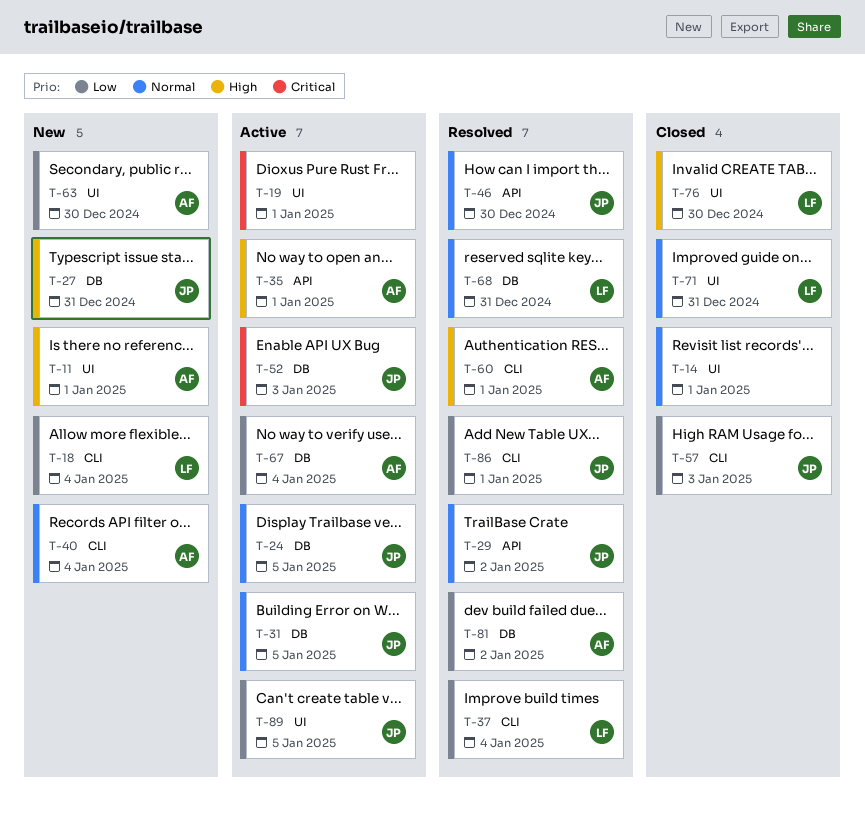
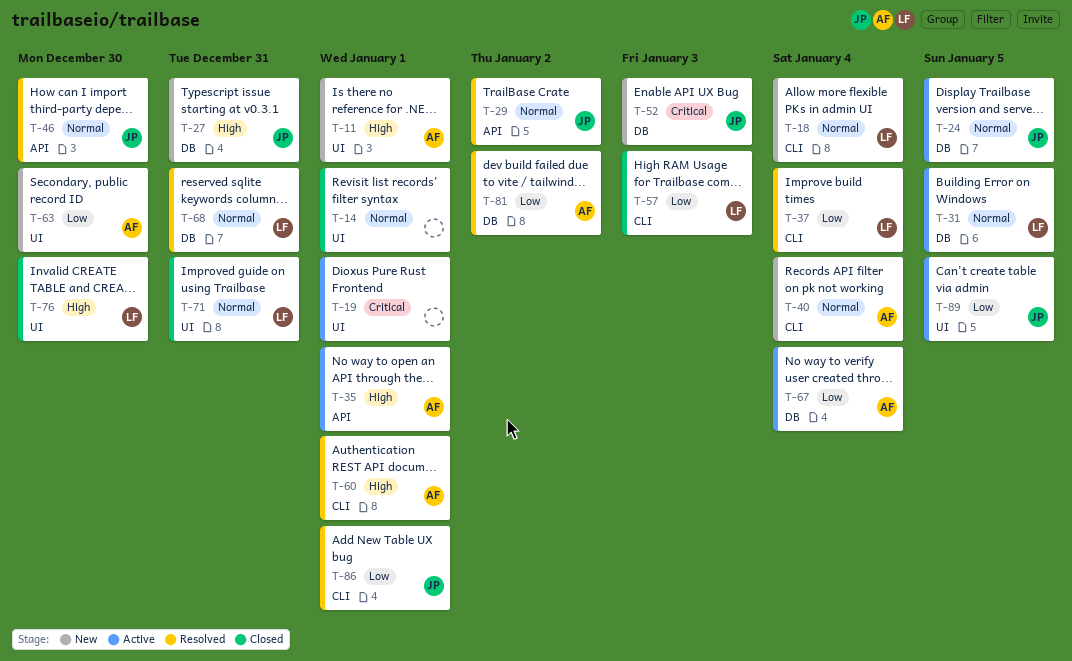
T-18, priority: Low -> Normal
T-31, owner: JP -> LF
T-52, status: Active -> New
T-57, owner: JP -> LF

